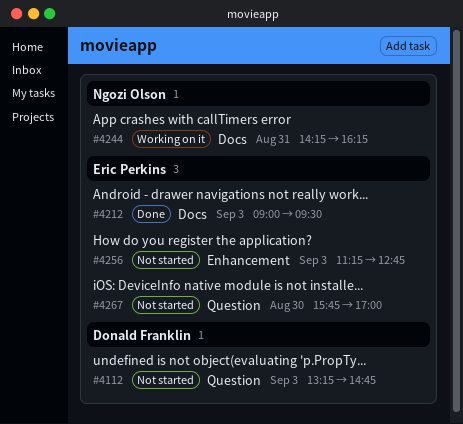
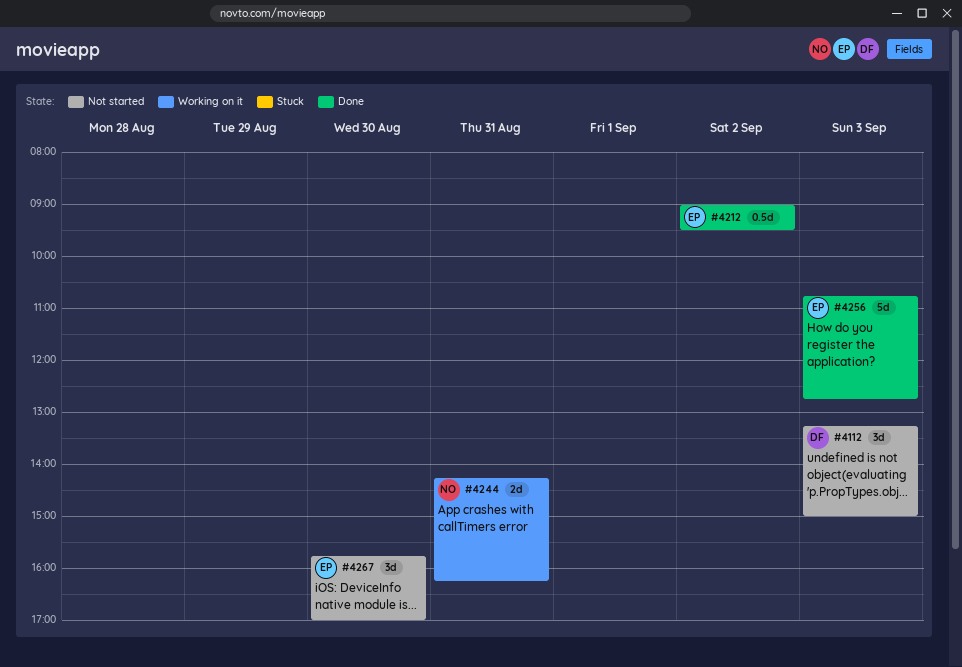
#4112, ends: 14:45 -> 15:00
#4212, day: Sep 3 -> Sep 2
#4256, status: Not started -> Done
#4256, begins: 11:15 -> 10:45

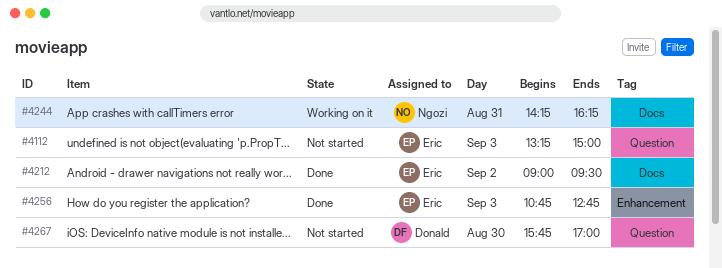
#4112, owner: Donald -> Eric
#4267, owner: Eric -> Donald

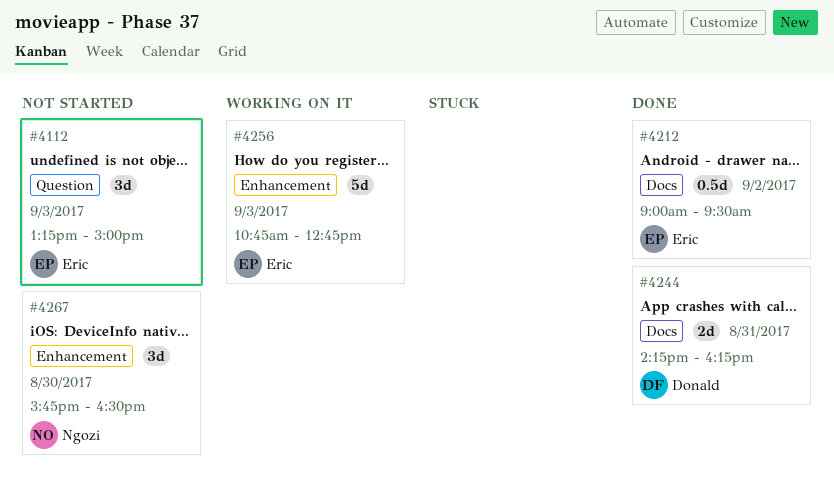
#4244, status: Working on it -> Done
#4244, owner: Ngozi -> Donald
#4256, status: Done -> Working on it
#4267, owner: Donald -> Ngozi
#4267, label: Question -> Enhancement
#4267, ends: 17:00 -> 16:30

